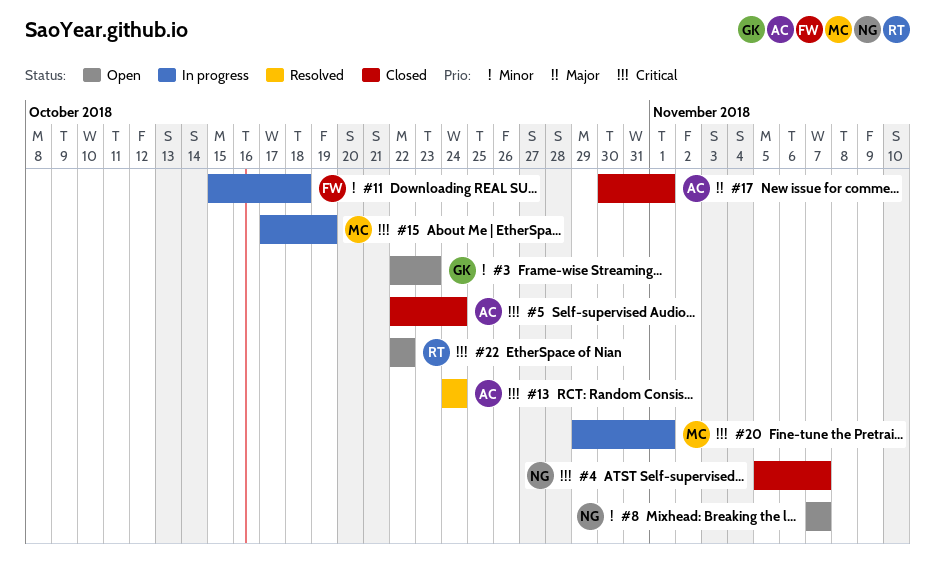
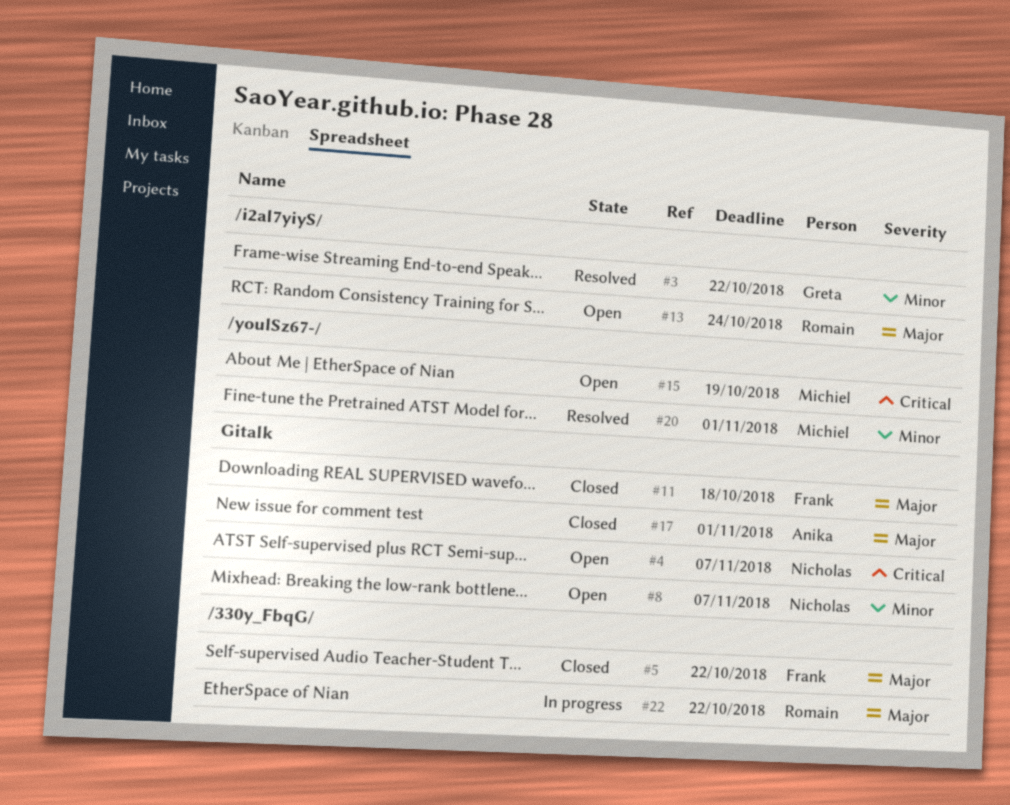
#3, status: Open -> Resolved
#3, due: Oct 23 -> Oct 22
#4, status: Closed -> Open
#5, owner: Anika -> Frank
#5, priority: Critical -> Major
#5, due: Oct 24 -> Oct 22
#11, status: In progress -> Closed
#11, priority: Minor -> Major
#13, status: Resolved -> Open
#13, owner: Anika -> Romain
#13, priority: Critical -> Major
#15, status: In progress -> Open
#20, status: In progress -> Resolved
#20, priority: Critical -> Minor
#22, status: Open -> In progress
#22, priority: Critical -> Major

